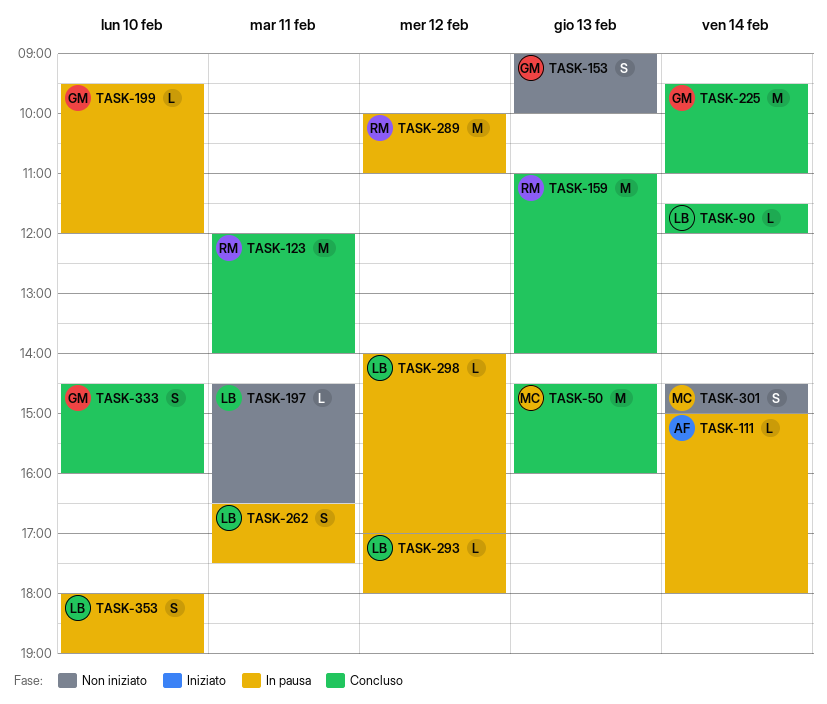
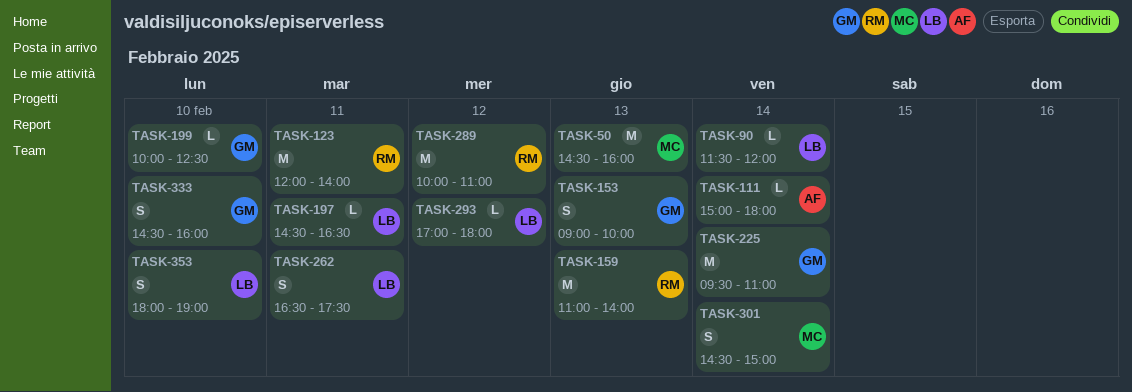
TASK-199, begins: 09:30 -> 10:00
TASK-199, ends: 12:00 -> 12:30
TASK-298: present -> none

